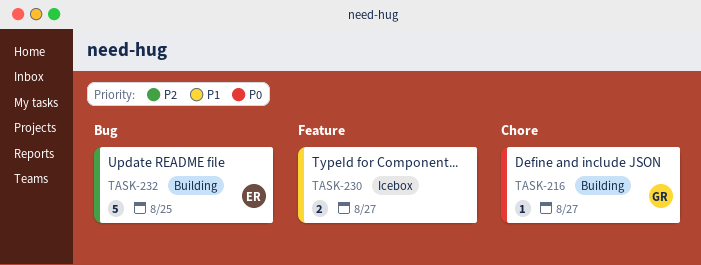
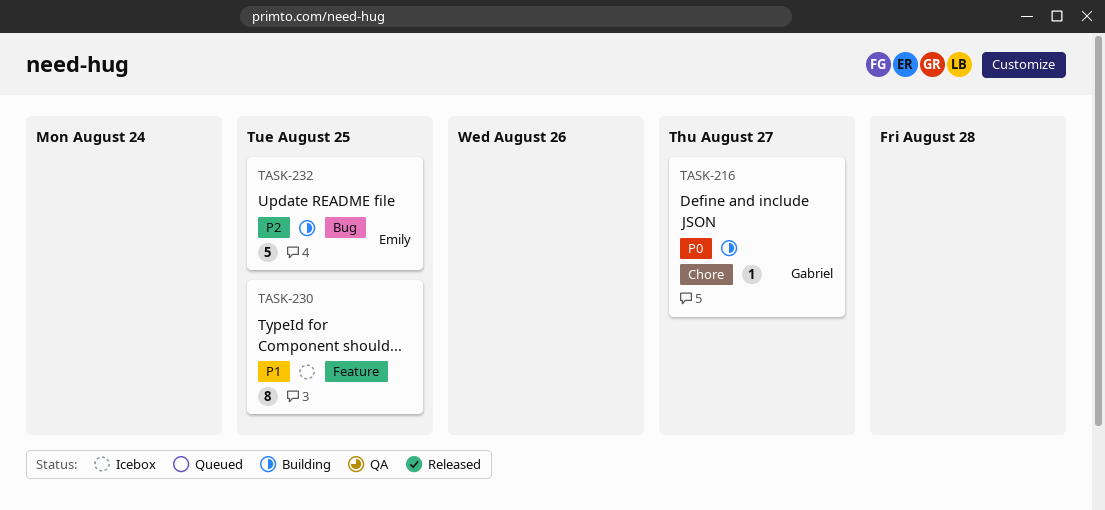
TASK-230, estimate: 2 -> 8
TASK-230, due: Aug 27 -> Aug 25

